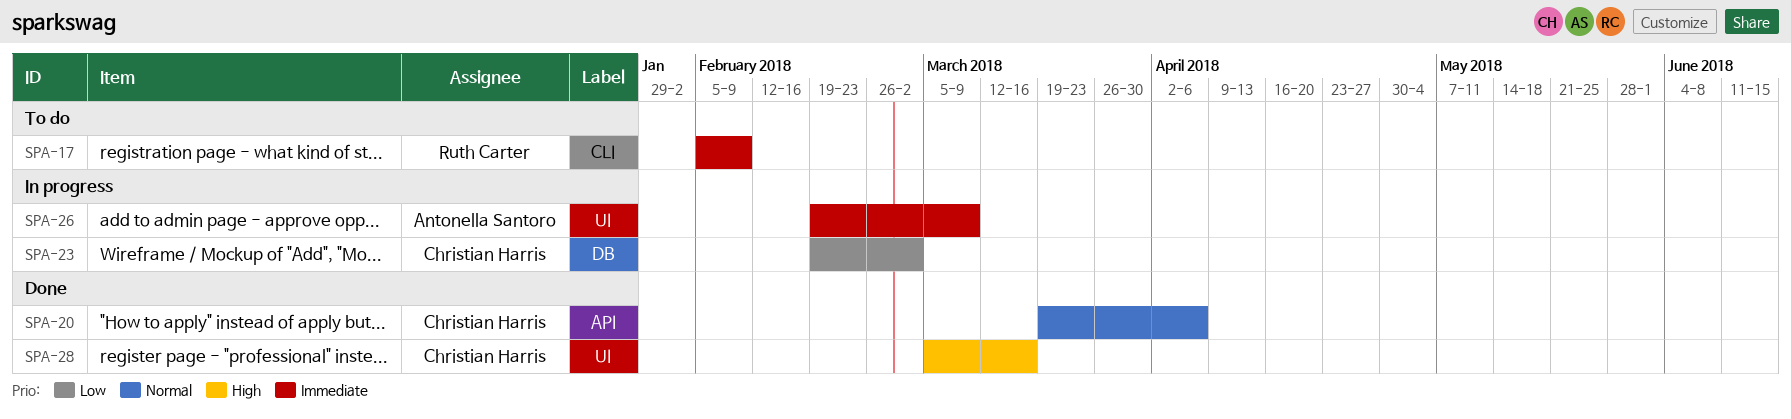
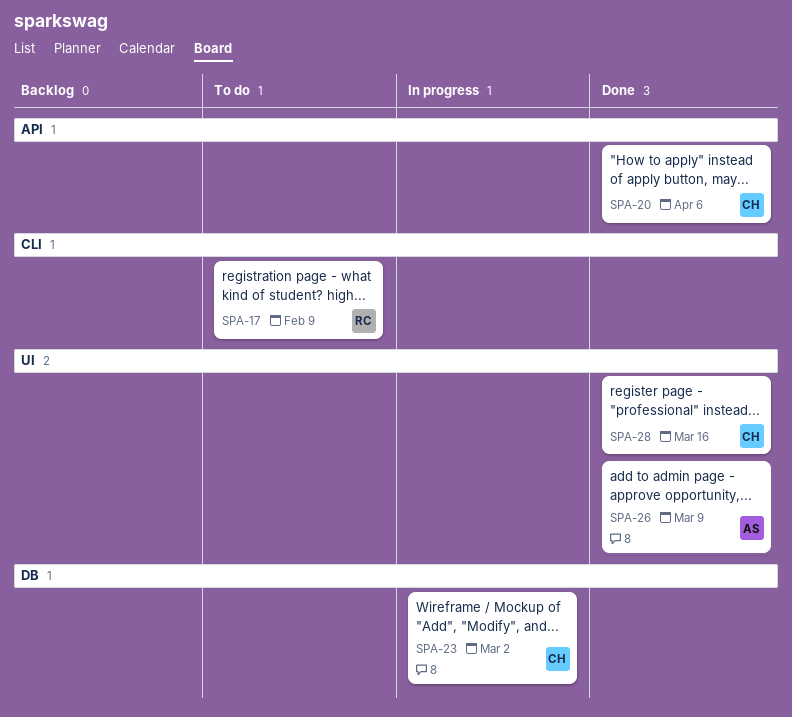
SPA-26, status: In progress -> Done

